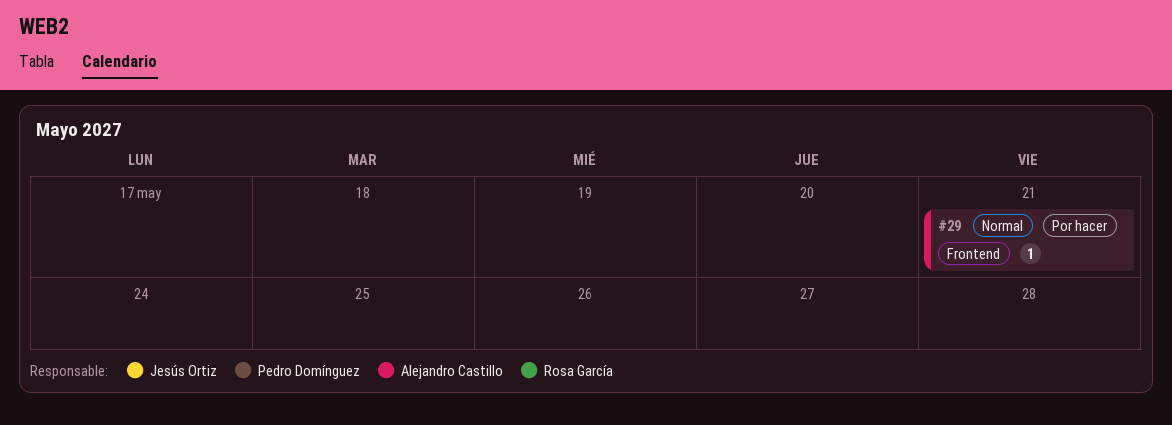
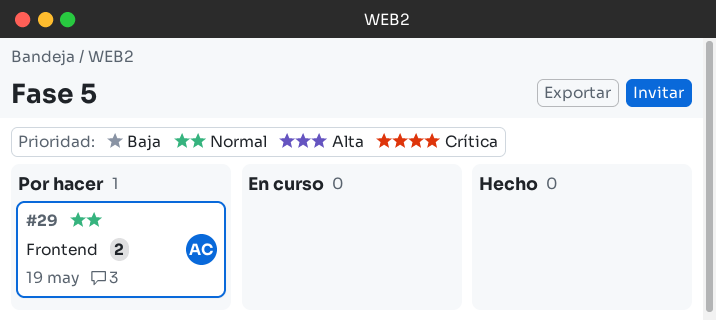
#29, estimate: 1 -> 2
#29, due: May 21 -> May 19

